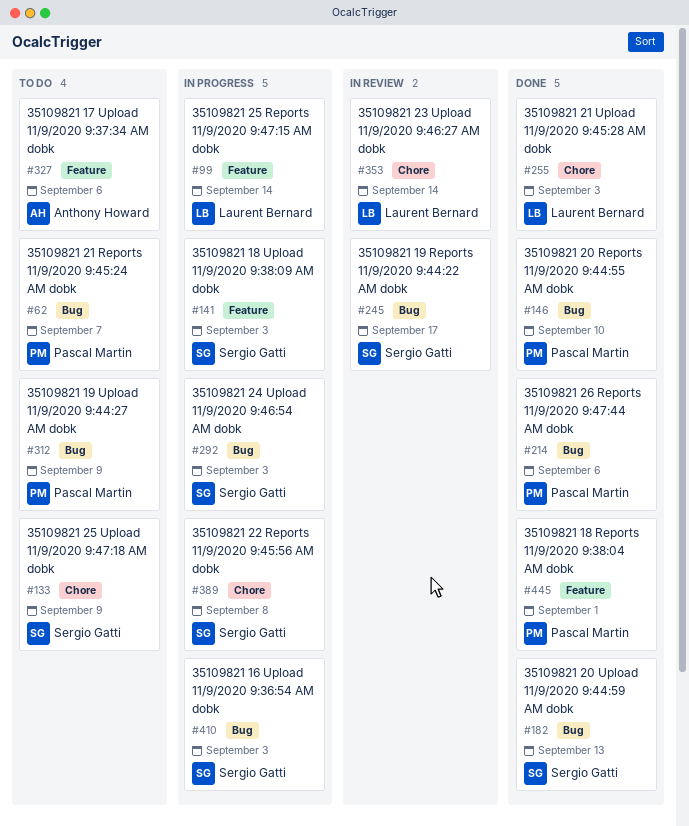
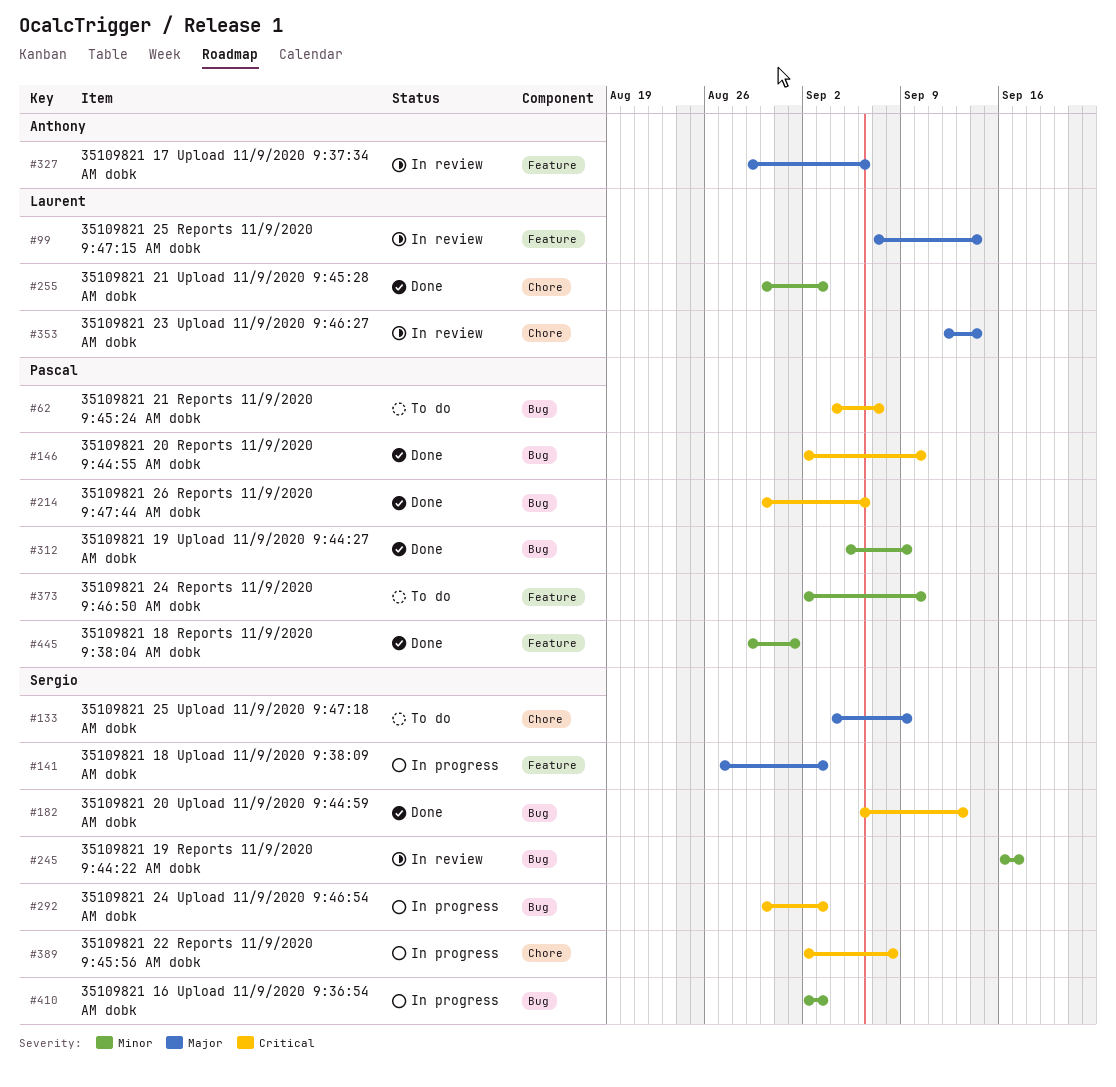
#99, status: In progress -> In review
#312, status: To do -> Done
#327, status: To do -> In review
#373: none -> present

